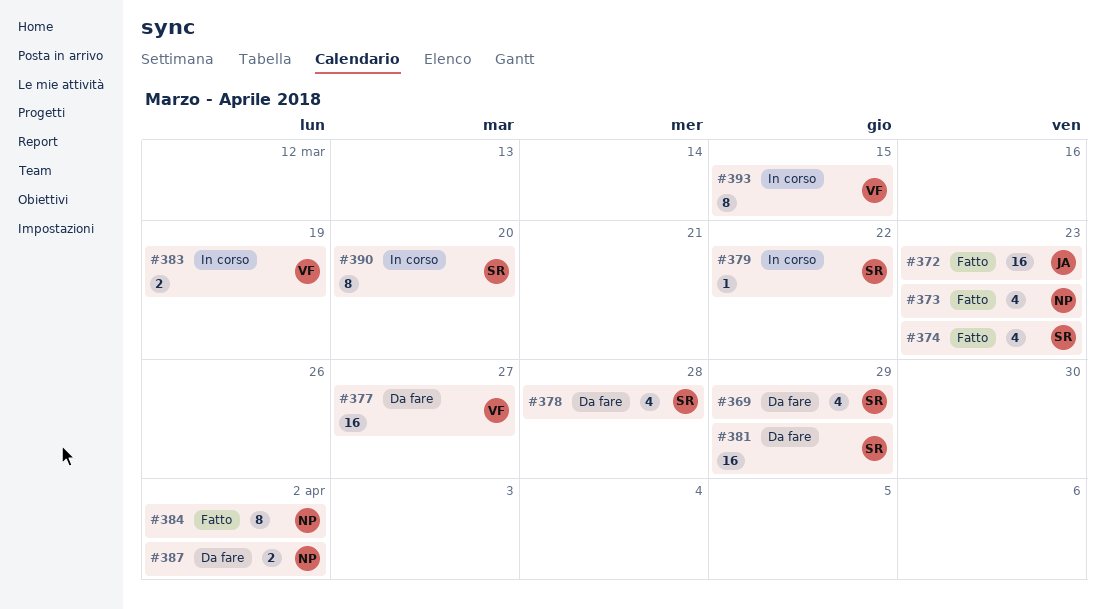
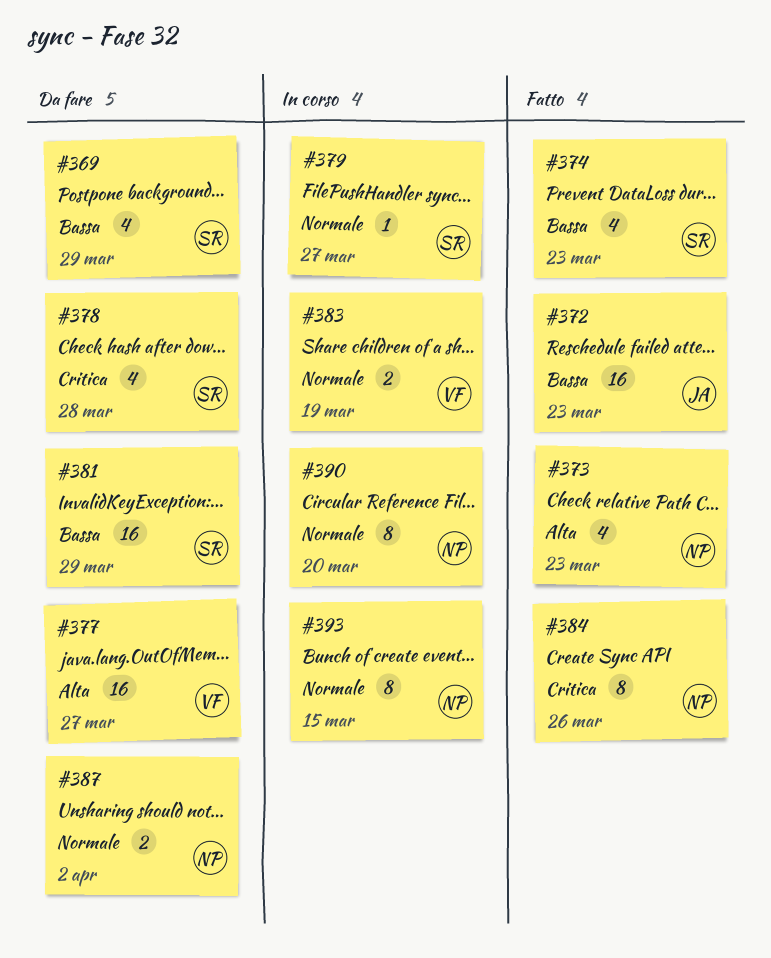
#379, due: Mar 22 -> Mar 27
#384, due: Apr 2 -> Mar 26
#390, owner: SR -> NP
#393, owner: VF -> NP

